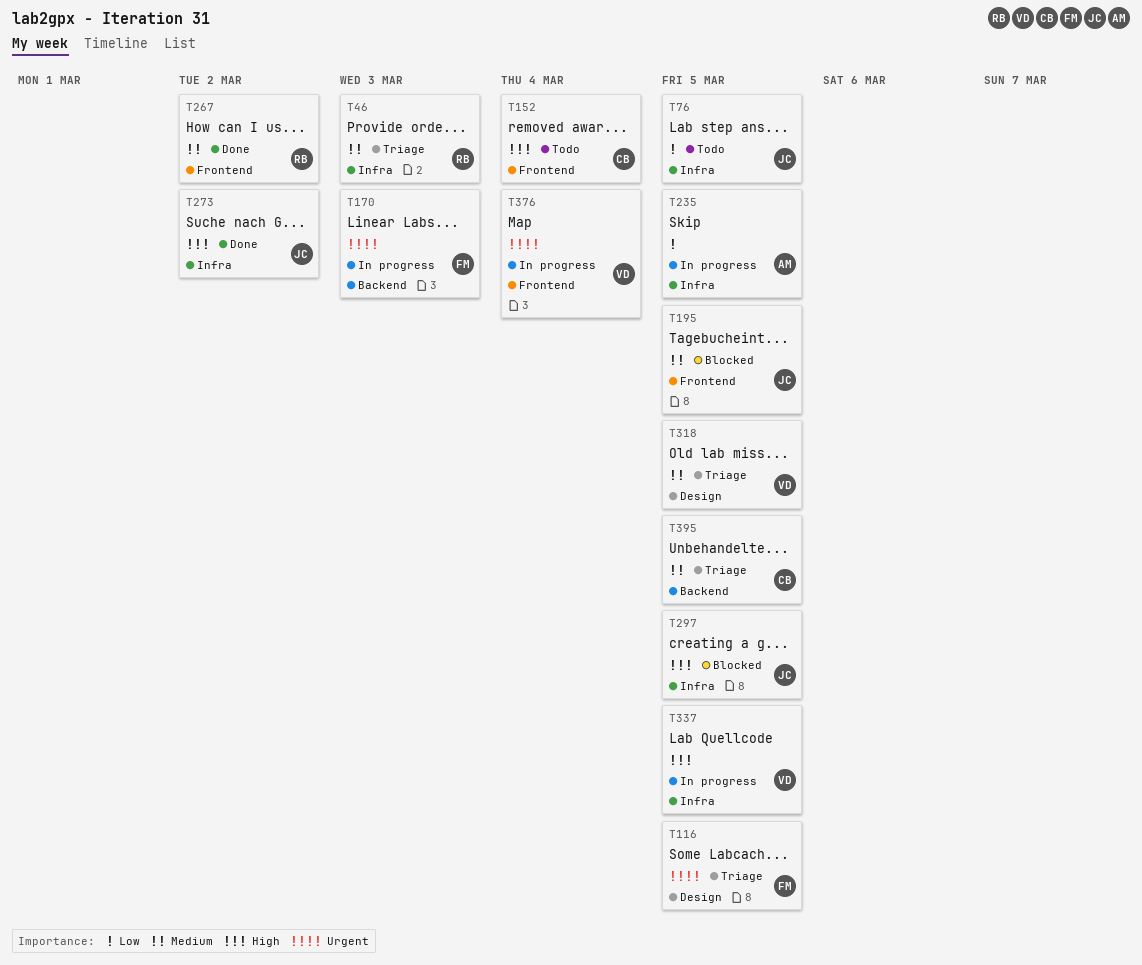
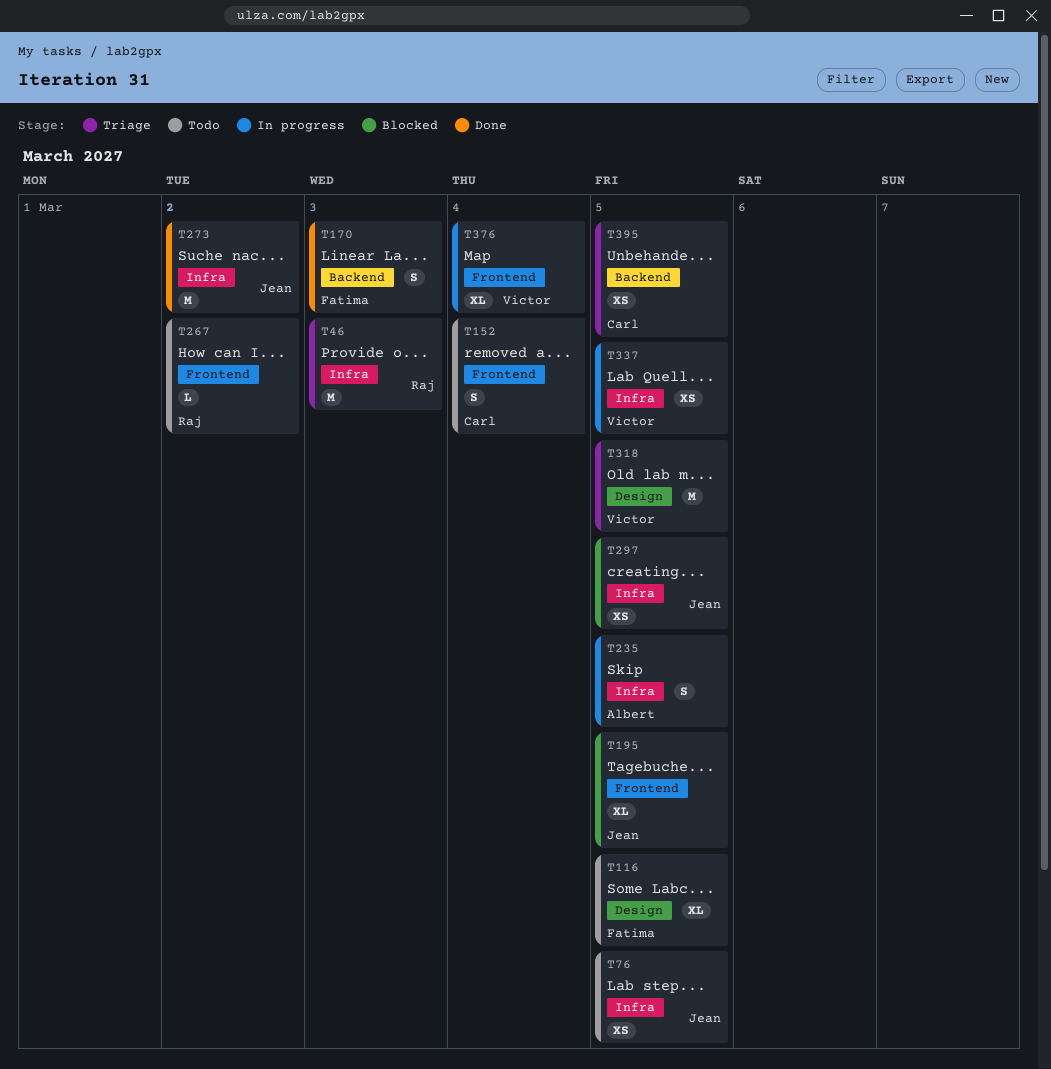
T116, status: Triage -> Todo
T170, status: In progress -> Done
T267, status: Done -> Todo

